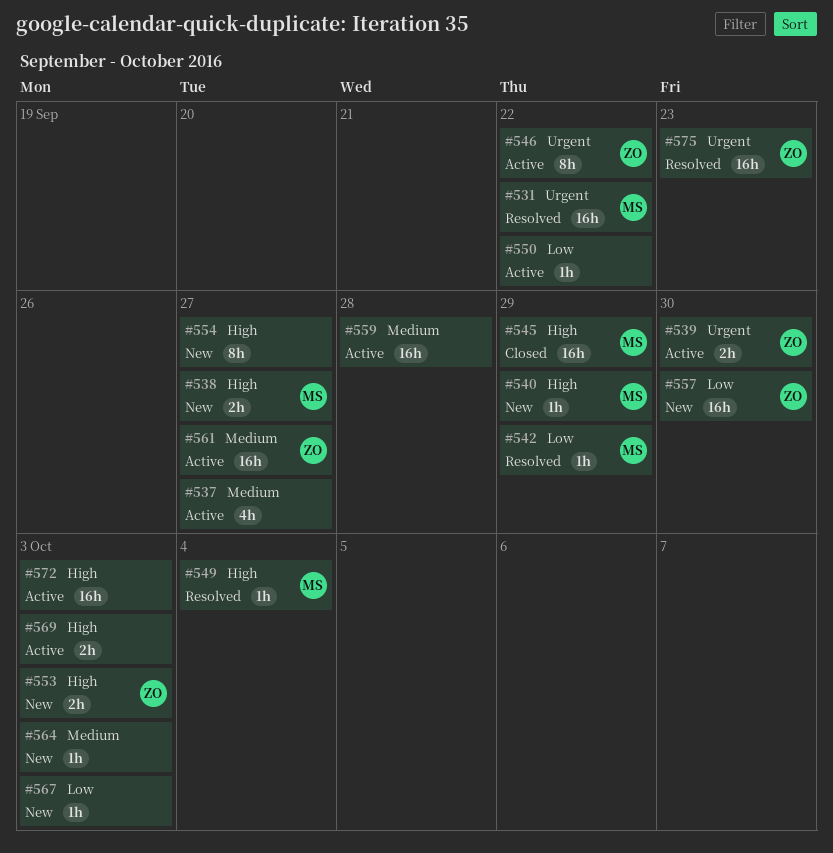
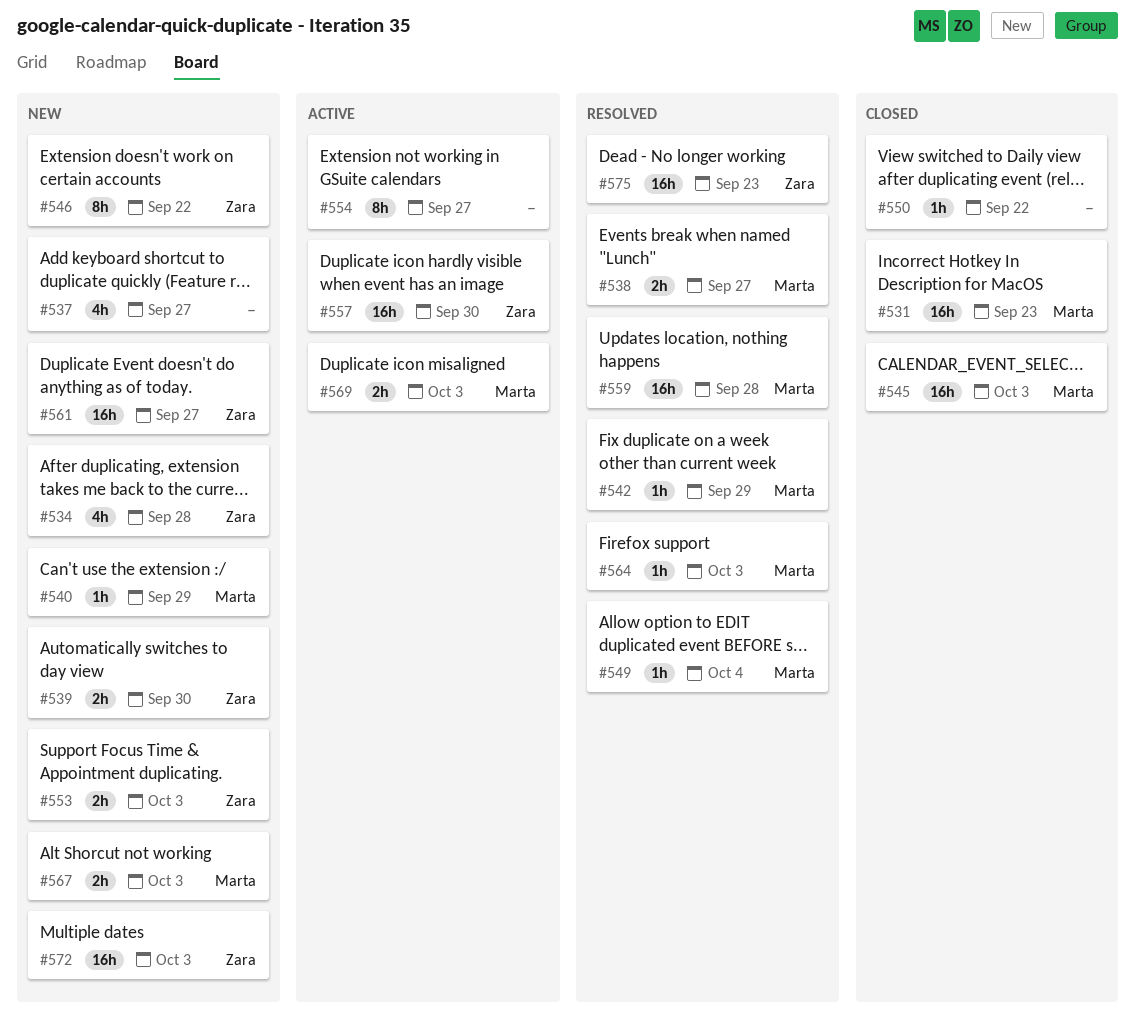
#531, status: Resolved -> Closed
#531, due: Sep 22 -> Sep 23
#534: none -> present
#537, status: Active -> New
#538, status: New -> Resolved
#539, status: Active -> New
#545, due: Sep 29 -> Oct 3
#546, status: Active -> New
#550, status: Active -> Closed
#554, status: New -> Active
#557, status: New -> Active
#559, status: Active -> Resolved
#559, owner: none -> Marta
#561, status: Active -> New
#564, status: New -> Resolved
#564, owner: none -> Marta
#567, owner: none -> Marta
#567, estimate: 1h -> 2h
#569, owner: none -> Marta
#572, status: Active -> New
#572, owner: none -> Zara

